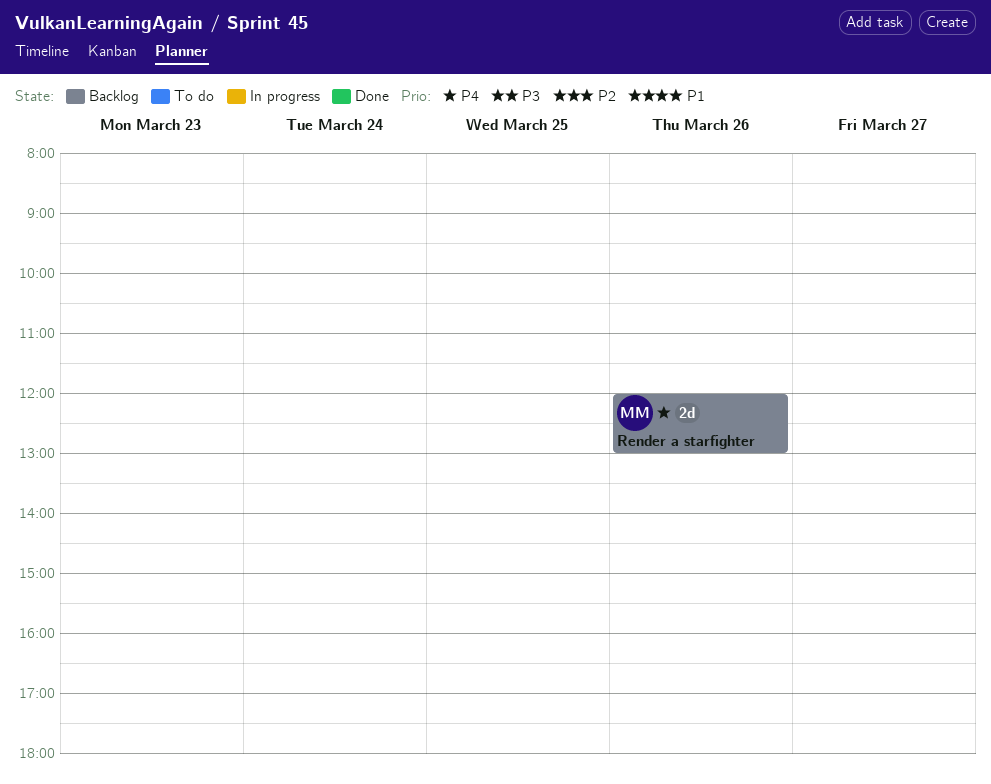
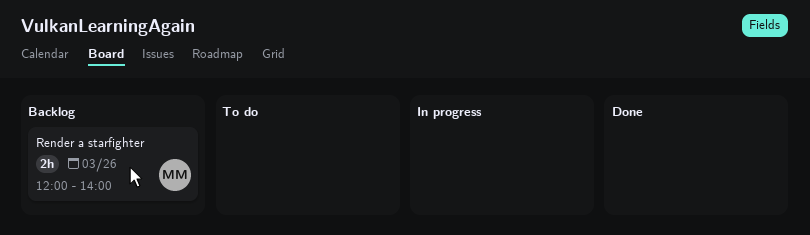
Render a starfighter, estimate: 2d -> 2h
Render a starfighter, ends: 13:00 -> 14:00

